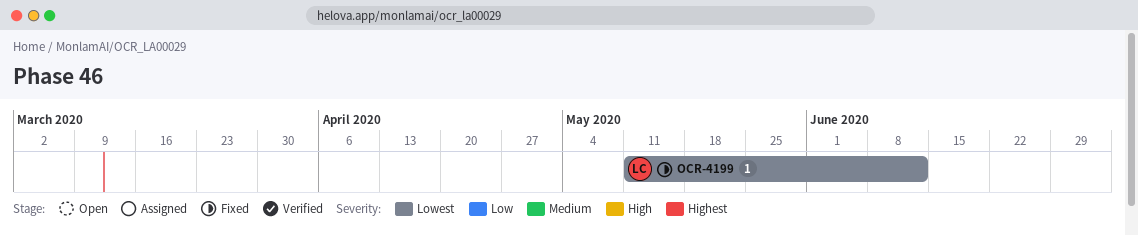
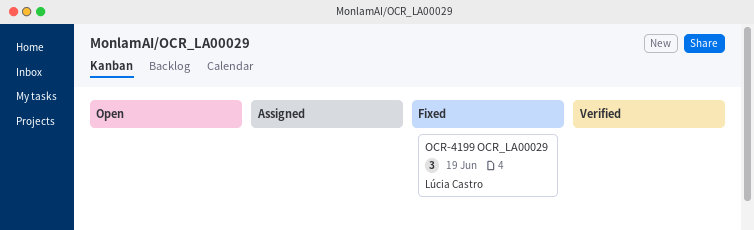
OCR-4199, estimate: 1 -> 3
OCR-4199, due: Jun 12 -> Jun 19

